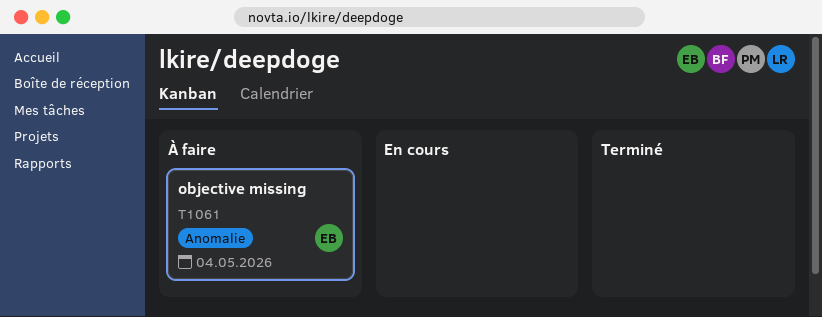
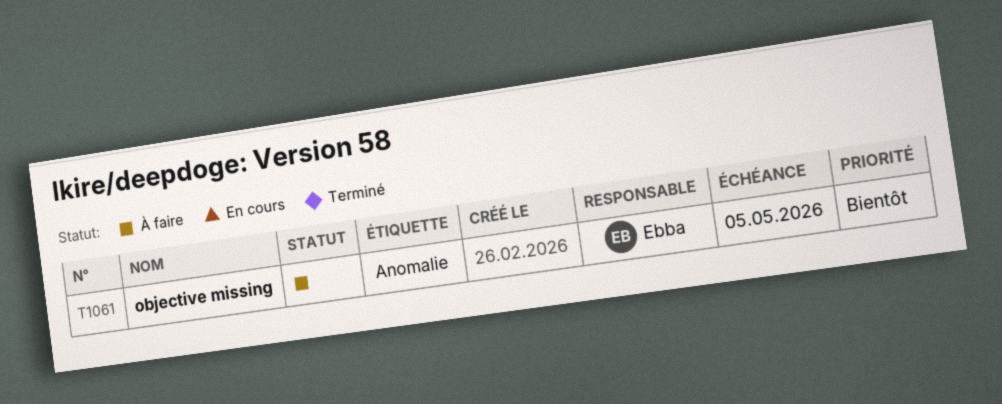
T1061, due: May 4 -> May 5

